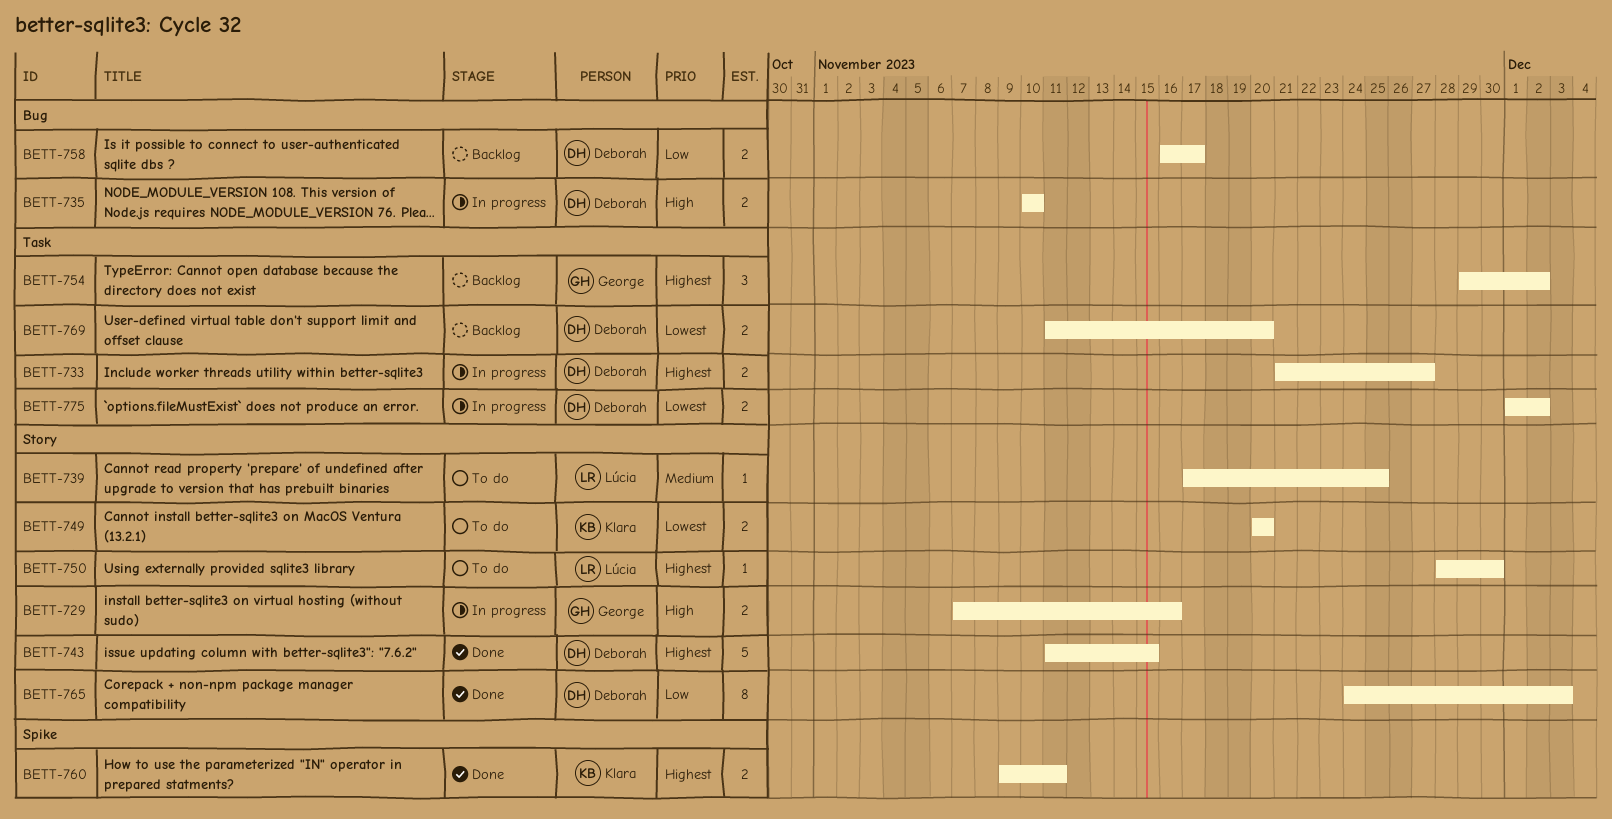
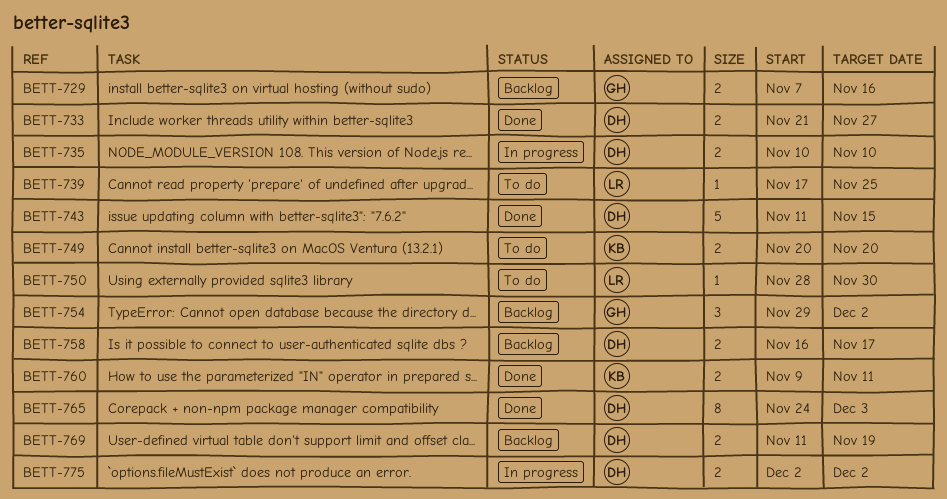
BETT-729, status: In progress -> Backlog
BETT-733, status: In progress -> Done
BETT-769, due: Nov 20 -> Nov 19
BETT-775, start: Dec 1 -> Dec 2

